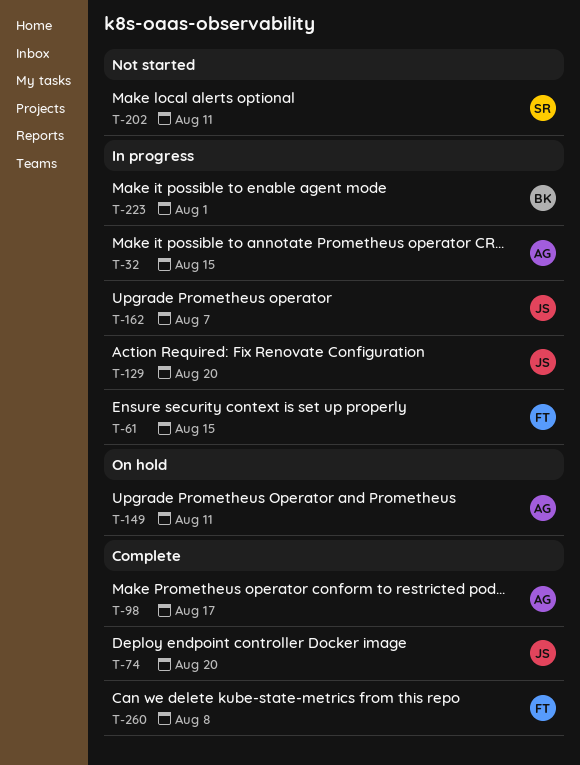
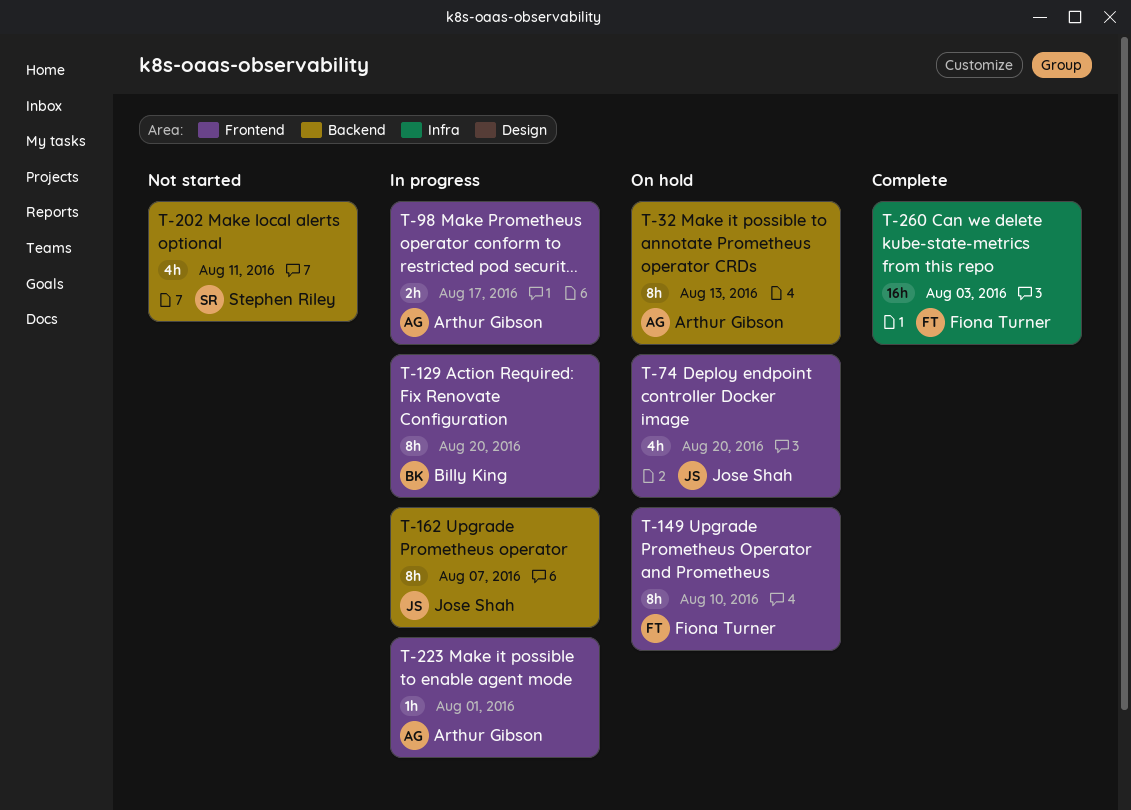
T-32, status: In progress -> On hold
T-32, due: Aug 15 -> Aug 13
T-61: present -> none
T-74, status: Complete -> On hold
T-98, status: Complete -> In progress
T-129, owner: Jose Shah -> Billy King
T-149, owner: Arthur Gibson -> Fiona Turner
T-149, due: Aug 11 -> Aug 10
T-223, owner: Billy King -> Arthur Gibson
T-260, due: Aug 8 -> Aug 3

